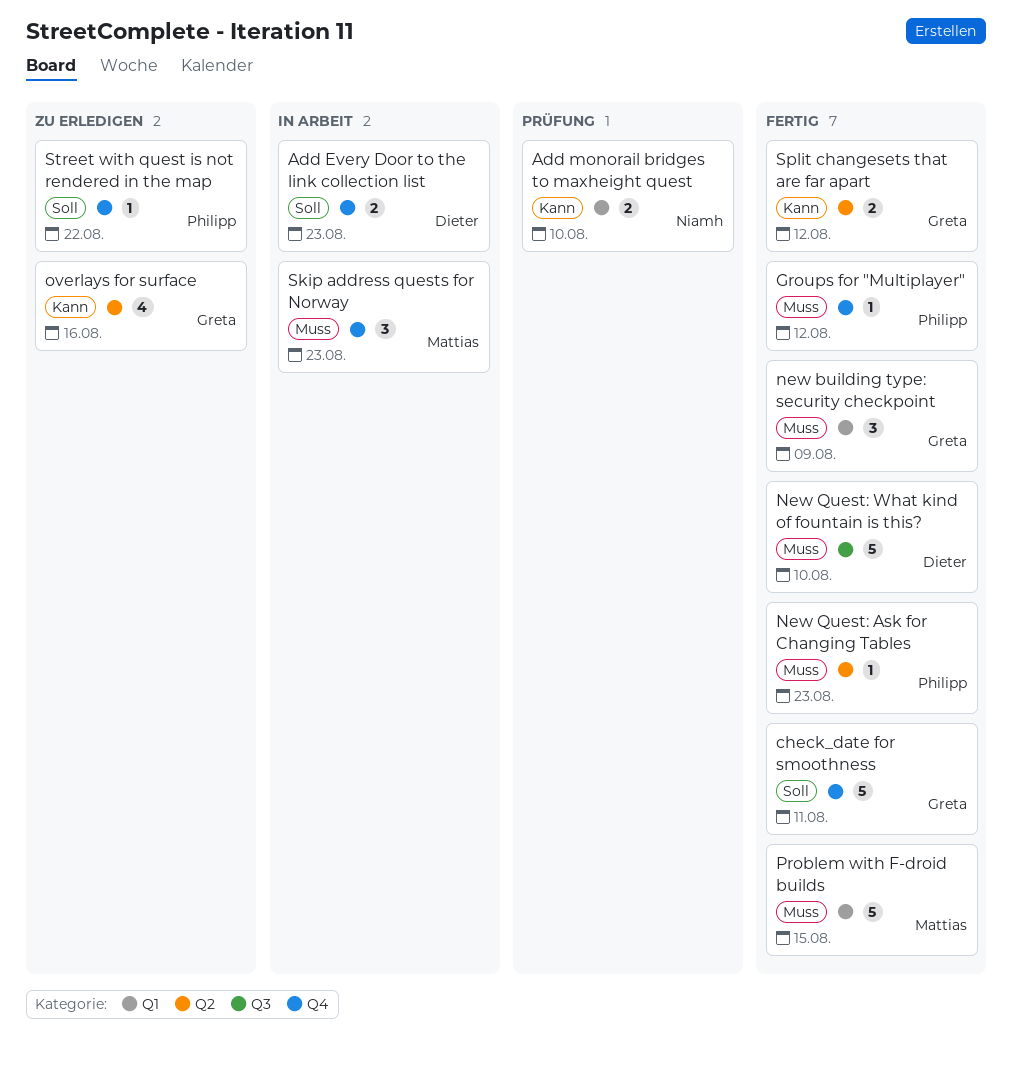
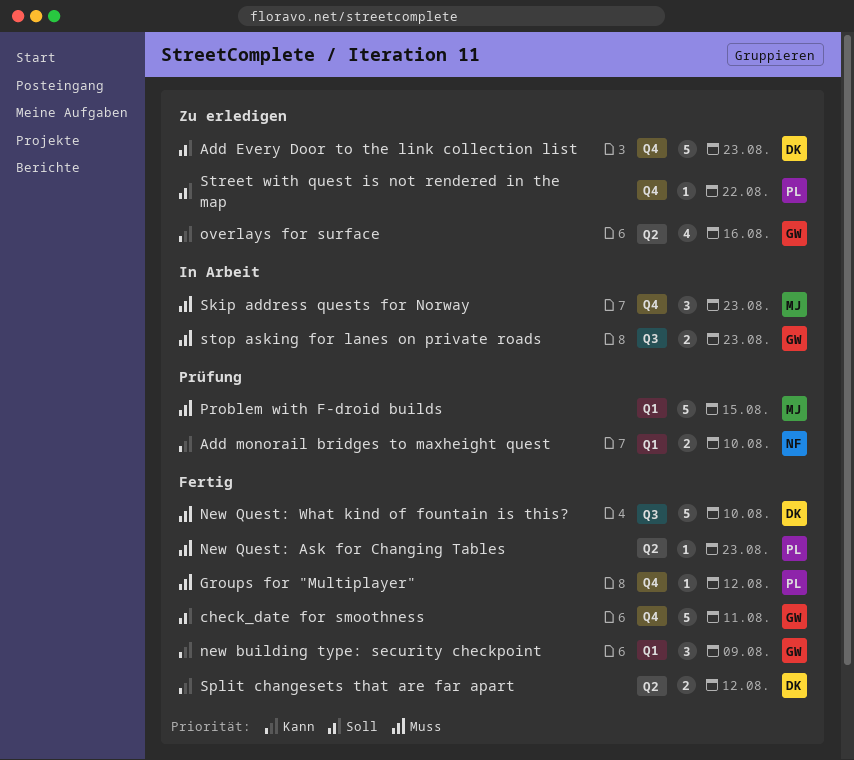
Add Every Door to the link collection list, status: In Arbeit -> Zu erledigen
Add Every Door to the link collection list, estimate: 2 -> 5
new building type: security checkpoint, priority: Muss -> Kann
Problem with F-droid builds, status: Fertig -> Prüfung
Split changesets that are far apart, owner: Greta -> Dieter
stop asking for lanes on private roads: none -> present

